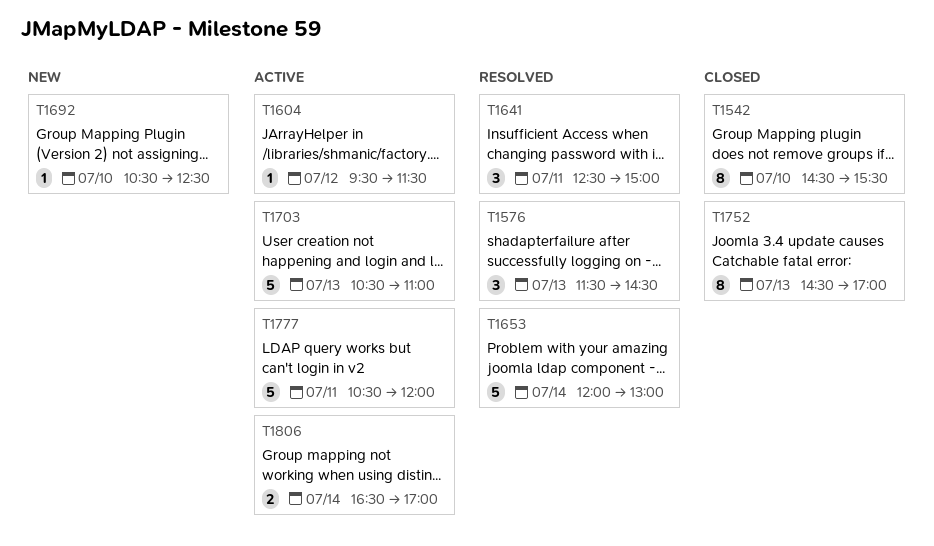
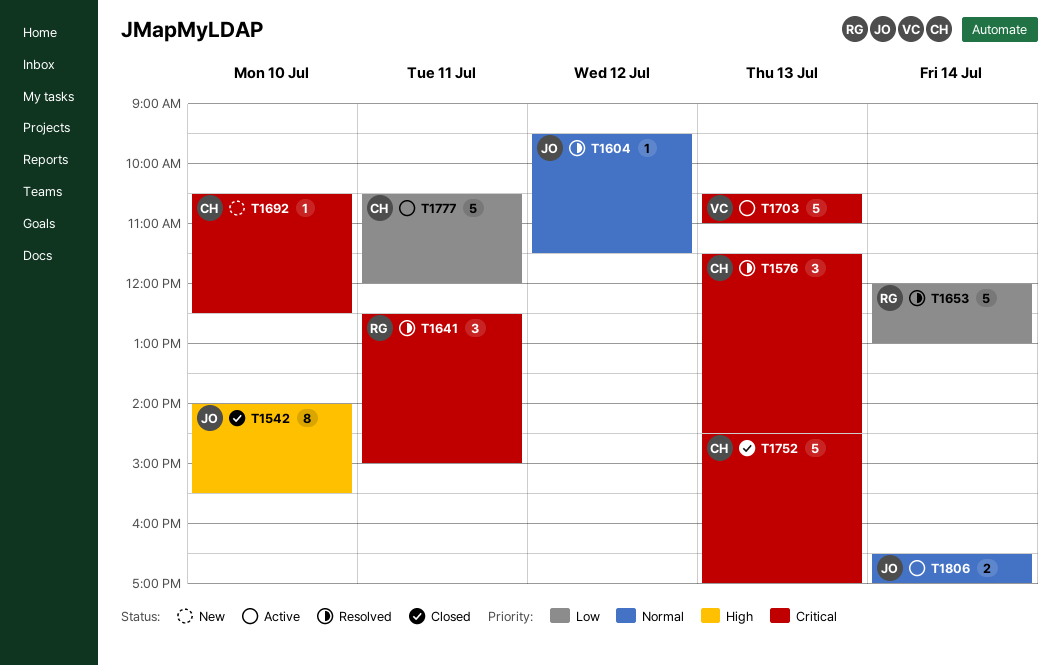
T1542, begins: 14:30 -> 14:00
T1604, status: Active -> Resolved
T1752, estimate: 8 -> 5

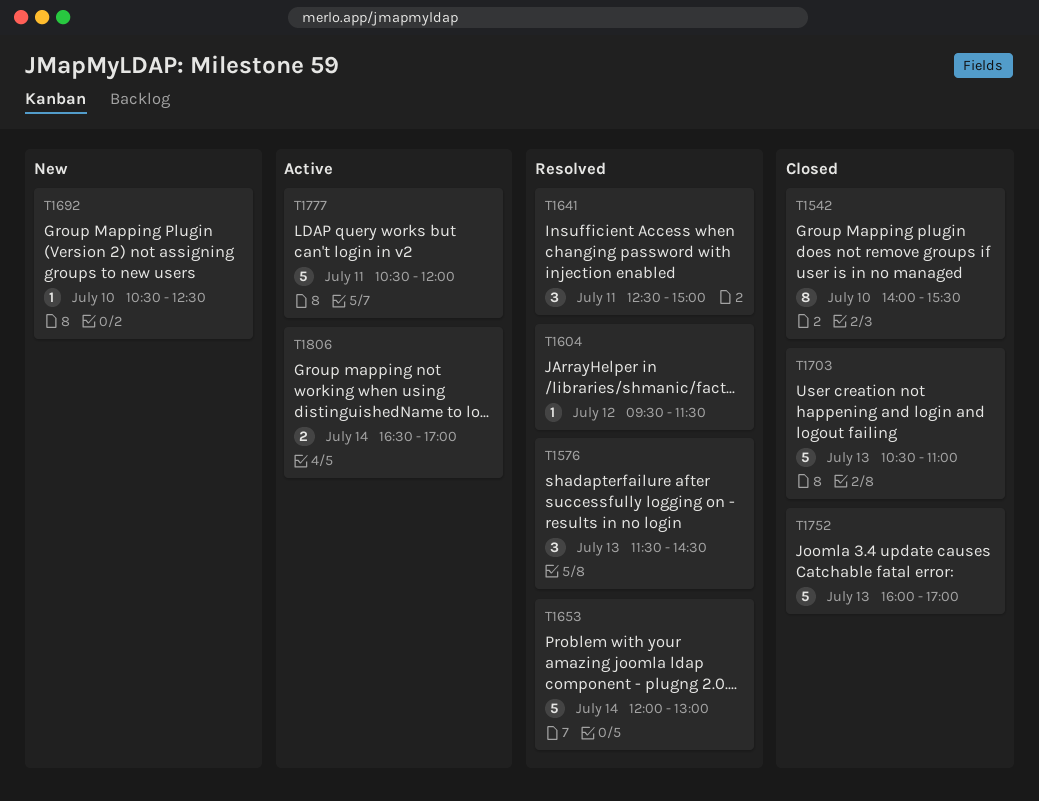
T1703, status: Active -> Closed
T1752, begins: 14:30 -> 16:00

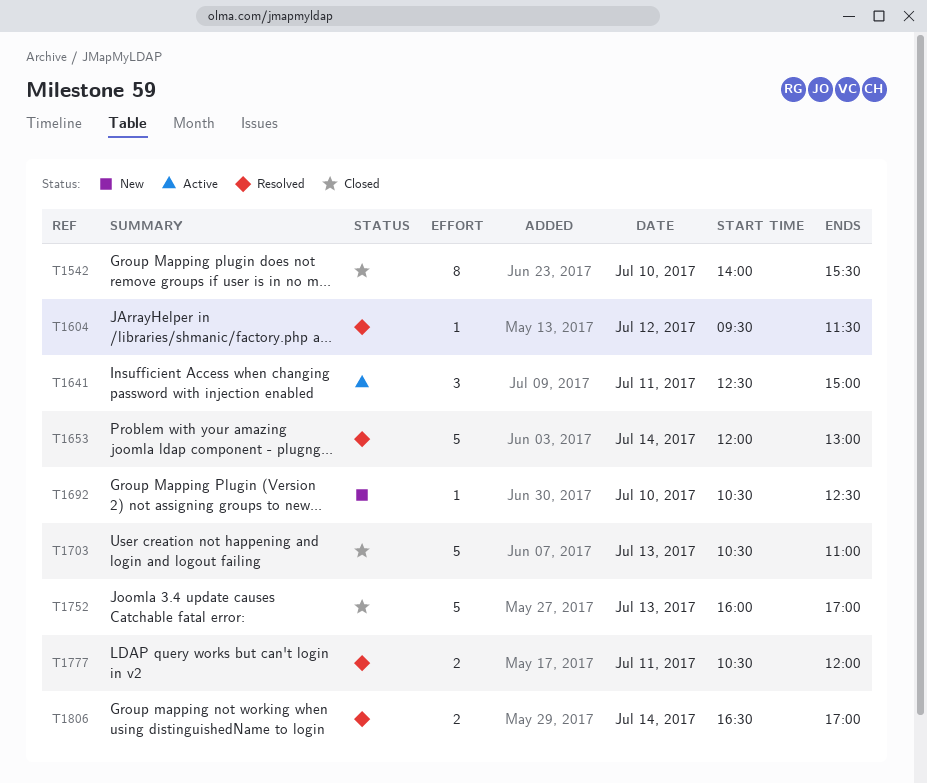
T1576: present -> none
T1641, status: Resolved -> Active
T1777, status: Active -> Resolved
T1777, estimate: 5 -> 2
T1806, status: Active -> Resolved

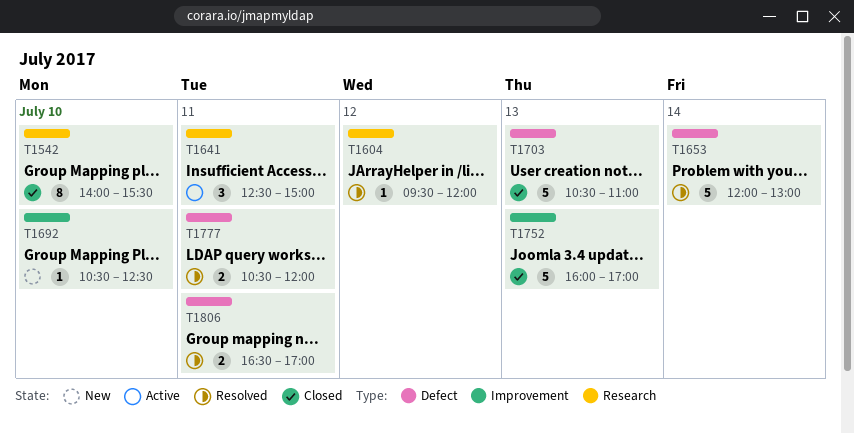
T1604, ends: 11:30 -> 12:00
T1806, day: Jul 14 -> Jul 11

